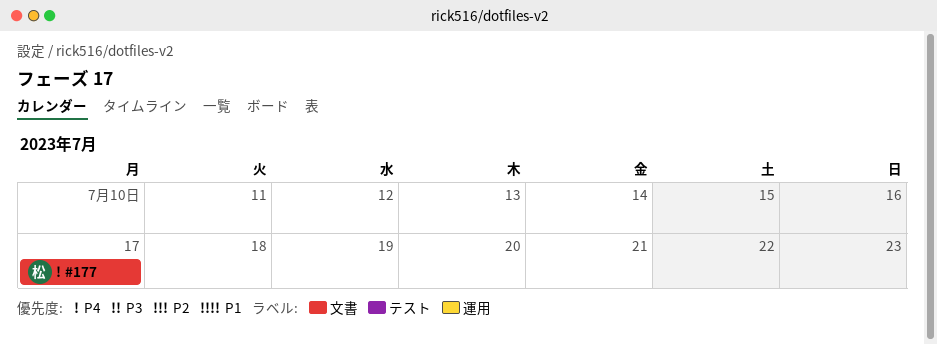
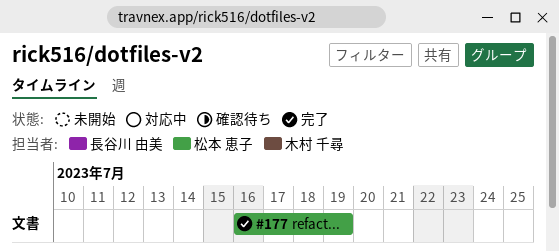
#177, start: Jul 17 -> Jul 16
#177, due: Jul 17 -> Jul 19

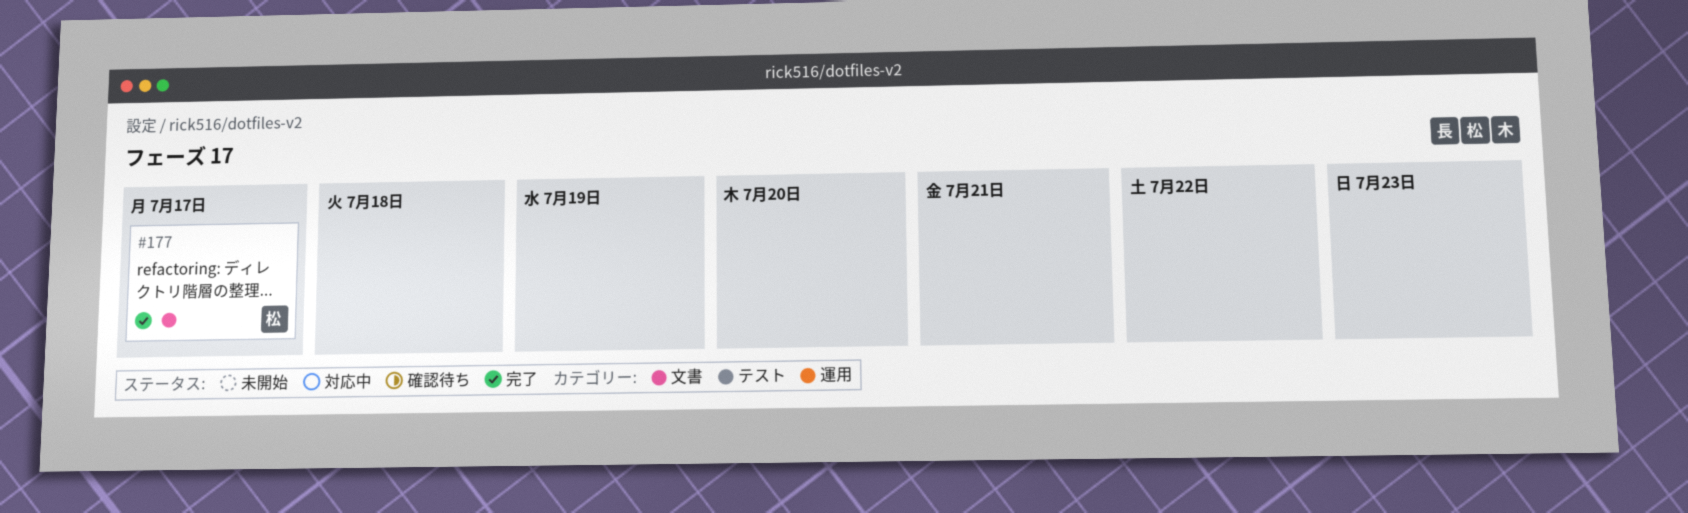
#177, due: Jul 19 -> Jul 17

